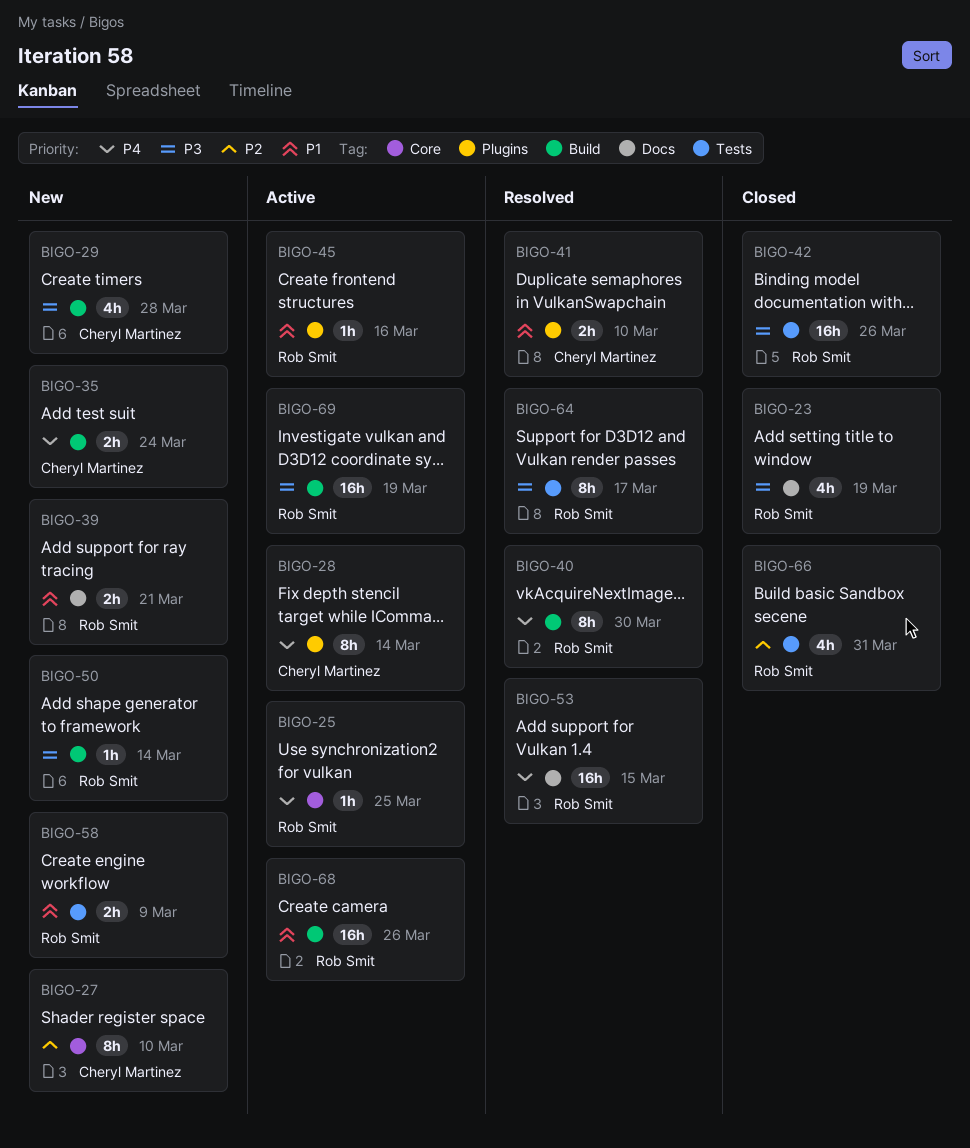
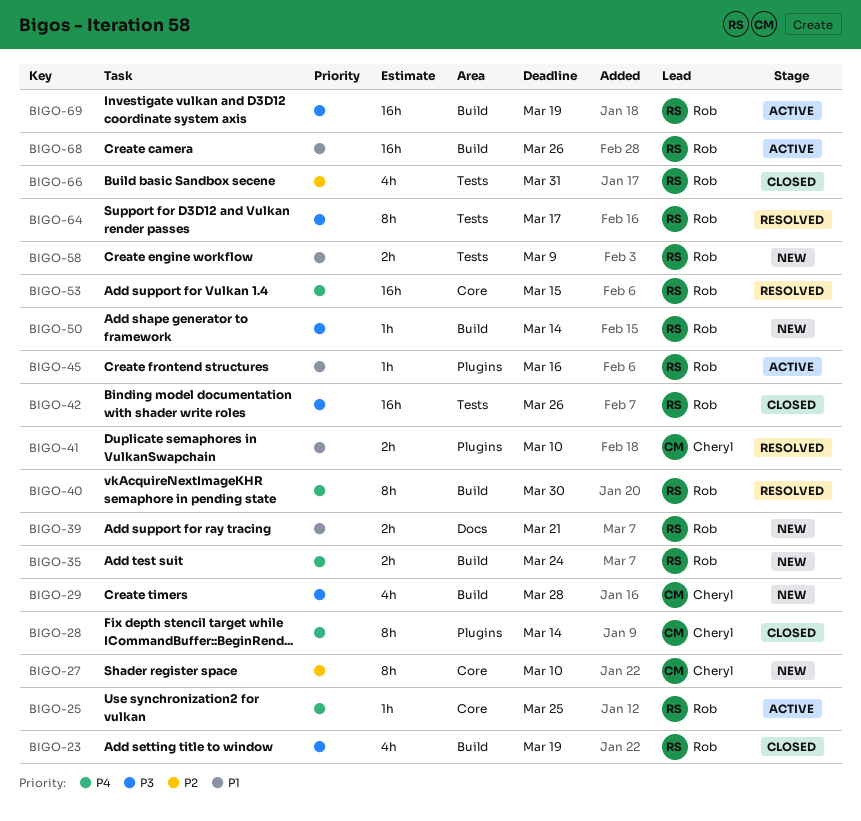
BIGO-23, label: Docs -> Build
BIGO-28, status: Active -> Closed
BIGO-35, owner: Cheryl Martinez -> Rob Smit
BIGO-53, label: Docs -> Core

